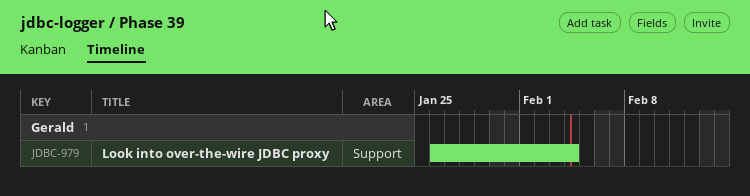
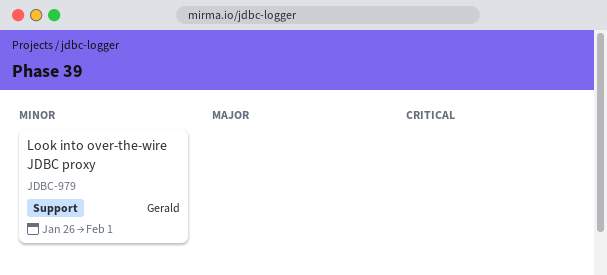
JDBC-979, due: Feb 4 -> Feb 1

